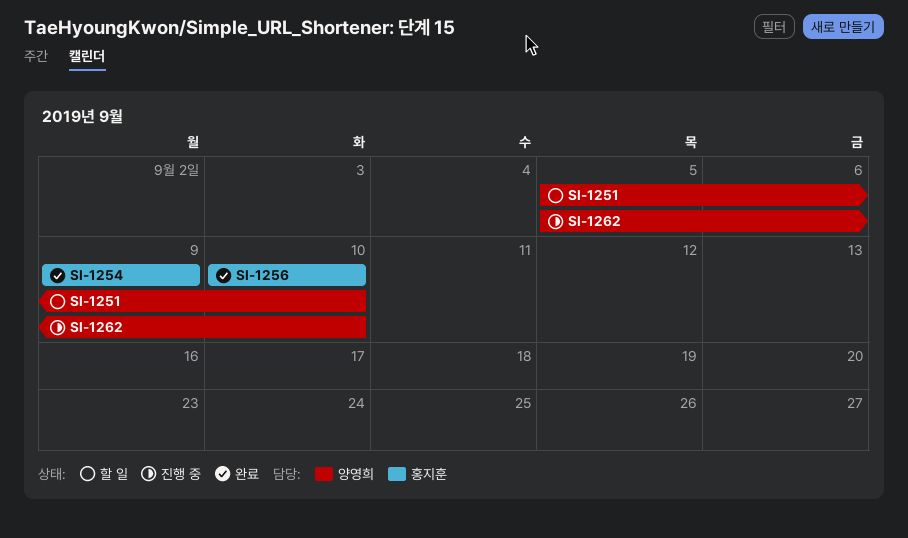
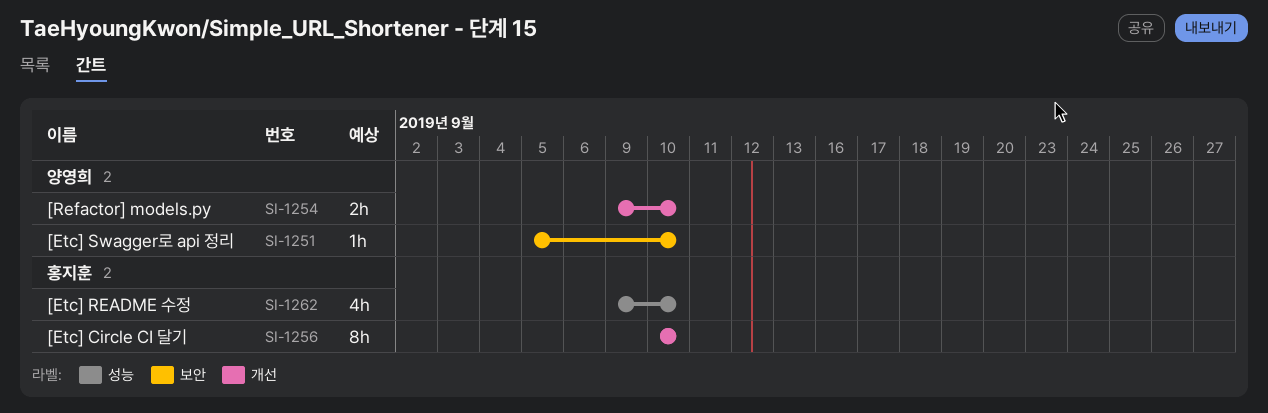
SI-1254, owner: 홍지훈 -> 양영희
SI-1254, due: Sep 9 -> Sep 10
SI-1262, owner: 양영희 -> 홍지훈
SI-1262, start: Sep 5 -> Sep 9

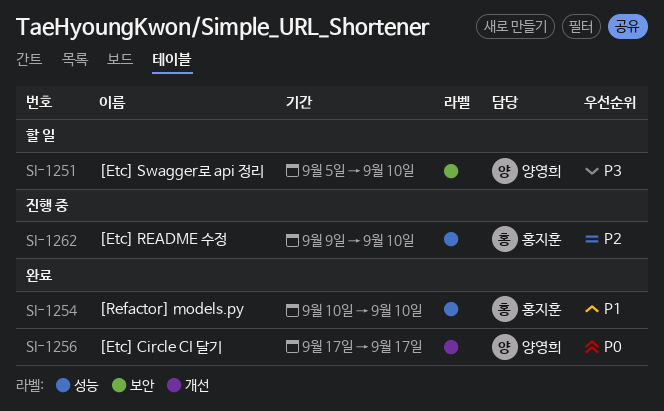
SI-1254, owner: 양영희 -> 홍지훈
SI-1254, label: 개선 -> 성능
SI-1254, start: Sep 9 -> Sep 10
SI-1256, owner: 홍지훈 -> 양영희
SI-1256, start: Sep 10 -> Sep 17
SI-1256, due: Sep 10 -> Sep 17

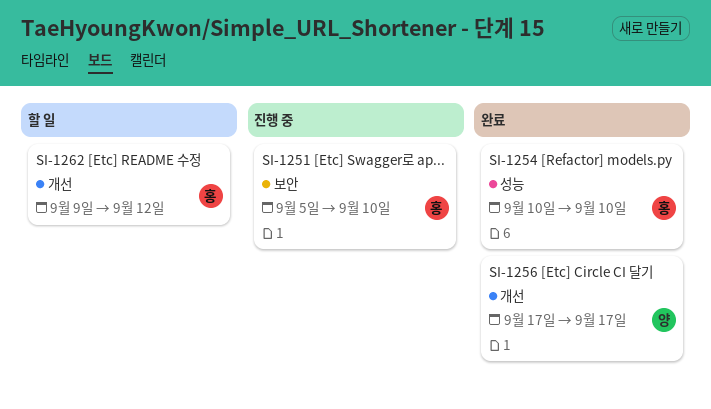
SI-1251, status: 할 일 -> 진행 중
SI-1251, owner: 양영희 -> 홍지훈
SI-1262, status: 진행 중 -> 할 일
SI-1262, label: 성능 -> 개선
SI-1262, due: Sep 10 -> Sep 12

